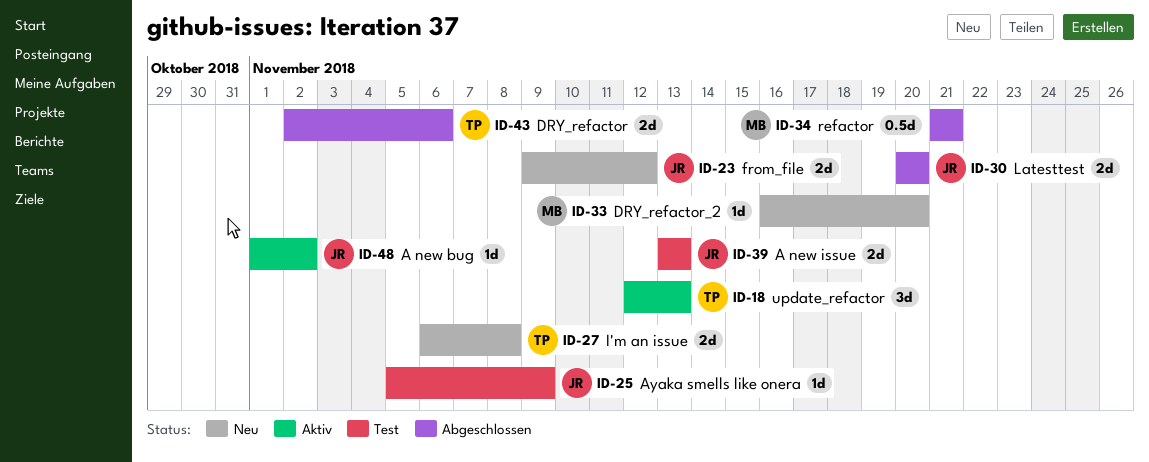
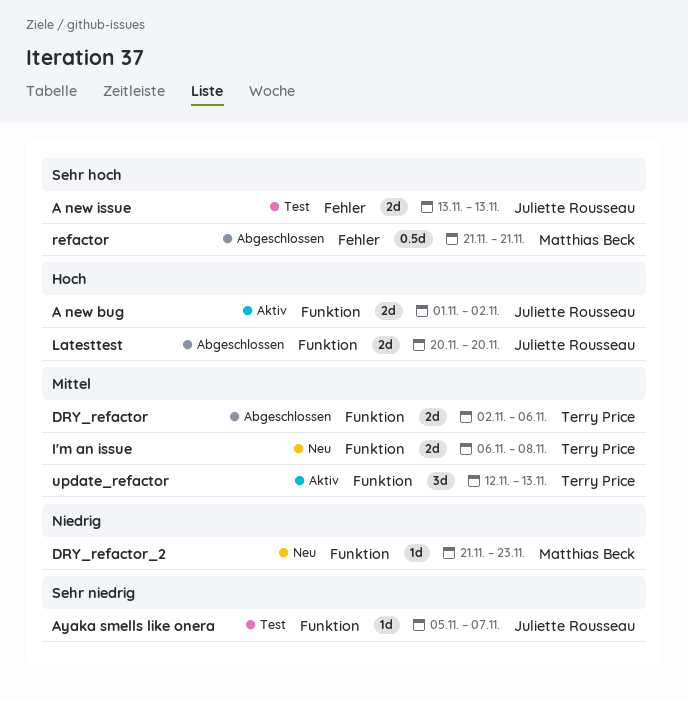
A new bug, estimate: 1d -> 2d
Ayaka smells like onera, due: Nov 9 -> Nov 7
DRY_refactor_2, start: Nov 16 -> Nov 21
DRY_refactor_2, due: Nov 20 -> Nov 23
from_file: present -> none

